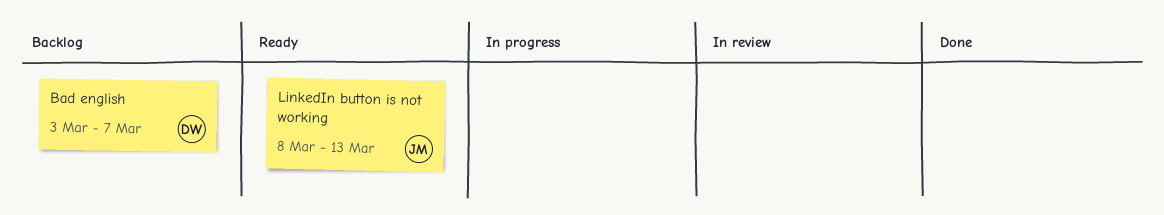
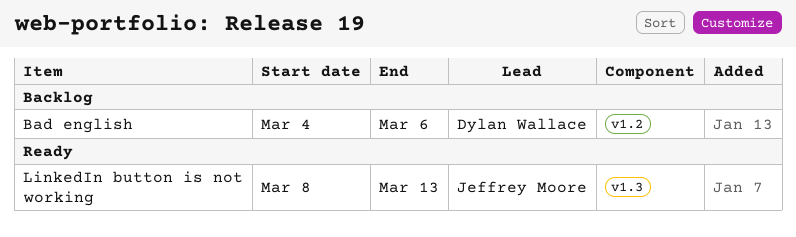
Bad english, start: Mar 3 -> Mar 4
Bad english, due: Mar 7 -> Mar 6

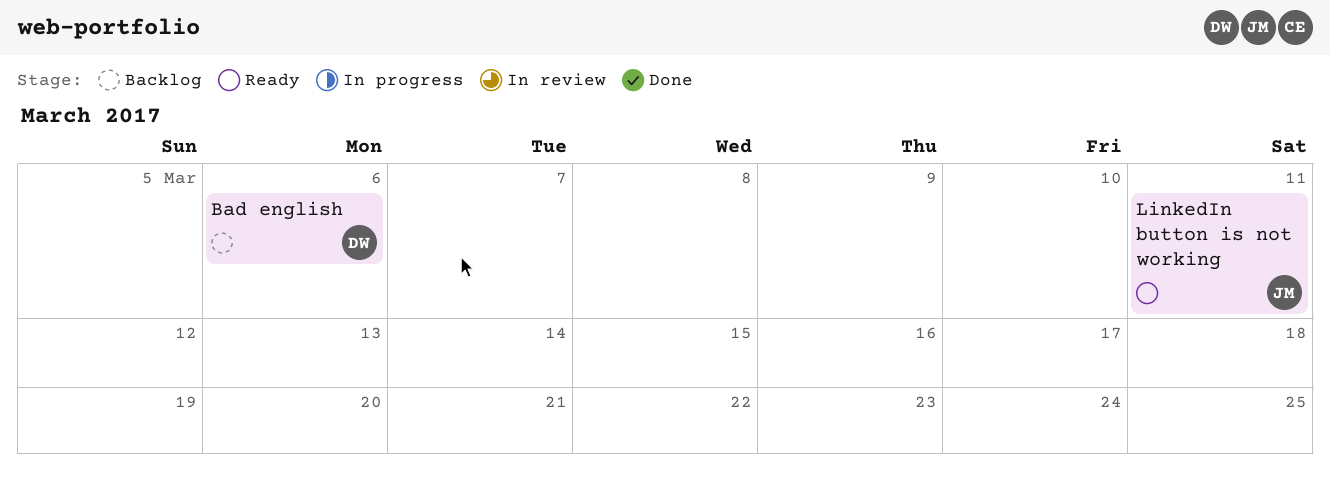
LinkedIn button is not working, due: Mar 13 -> Mar 11

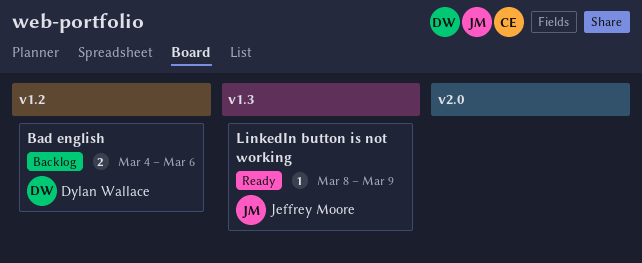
LinkedIn button is not working, due: Mar 11 -> Mar 9

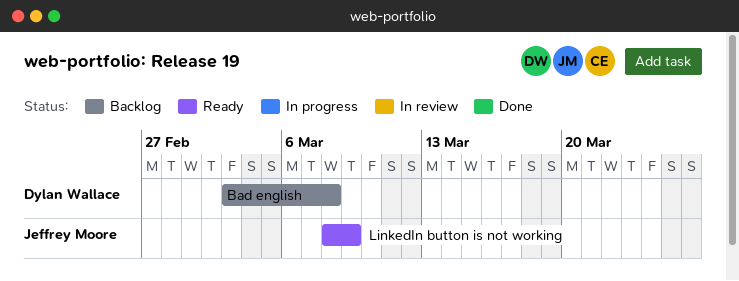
Bad english, start: Mar 4 -> Mar 3
Bad english, due: Mar 6 -> Mar 8

